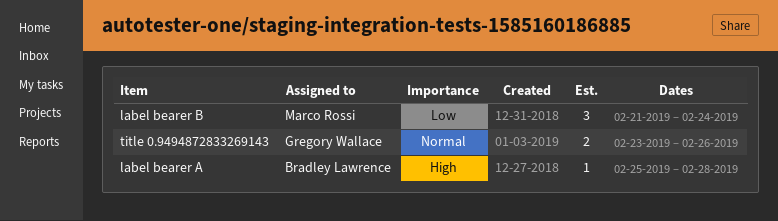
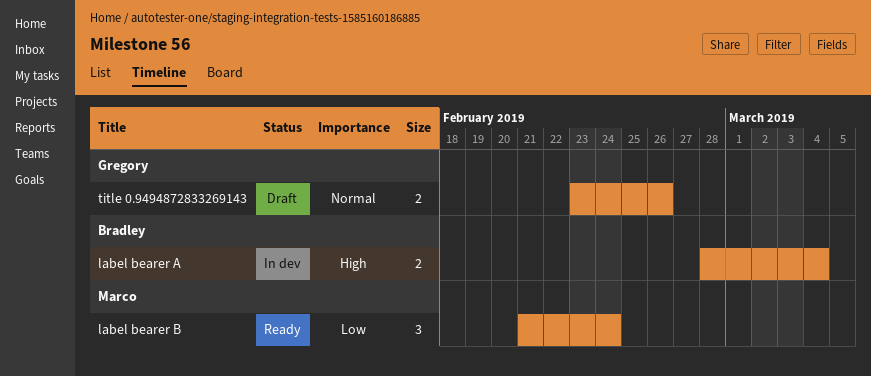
label bearer A, estimate: 1 -> 2
label bearer A, start: Feb 25 -> Feb 28
label bearer A, due: Feb 28 -> Mar 4

